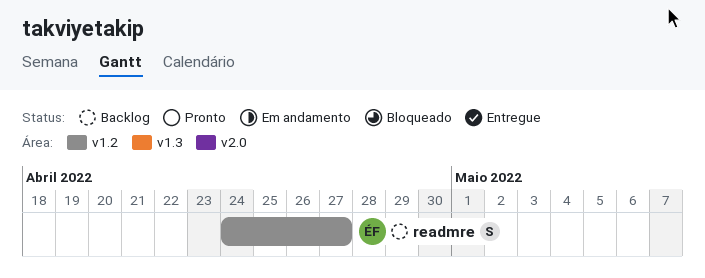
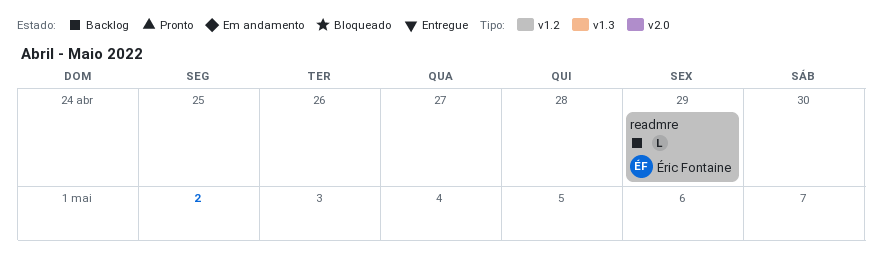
readmre, estimate: S -> L
readmre, due: Apr 27 -> Apr 29

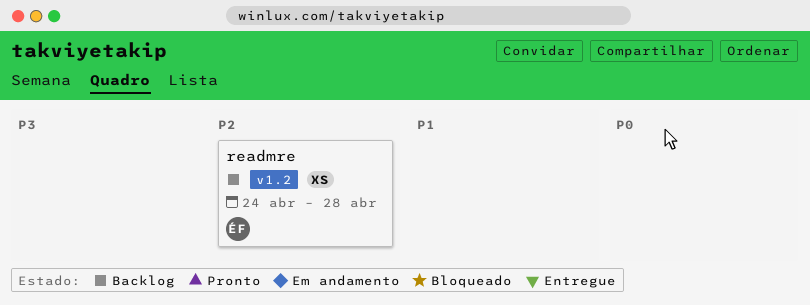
readmre, estimate: L -> XS
readmre, due: Apr 29 -> Apr 28

